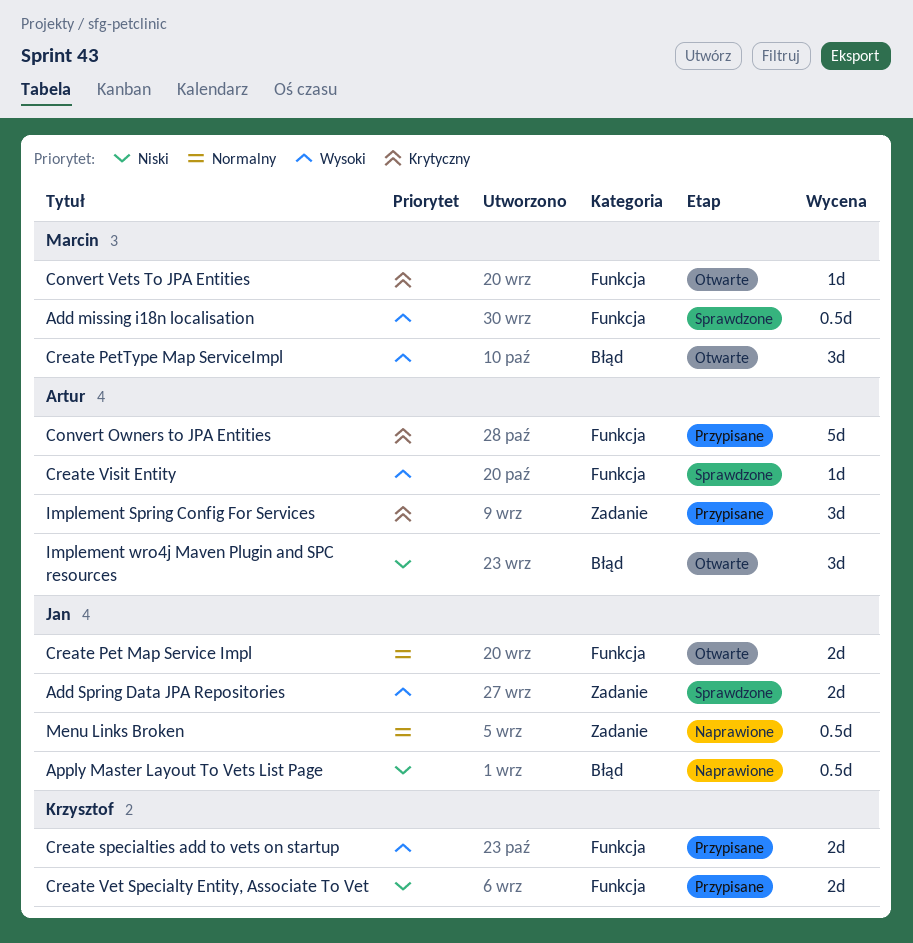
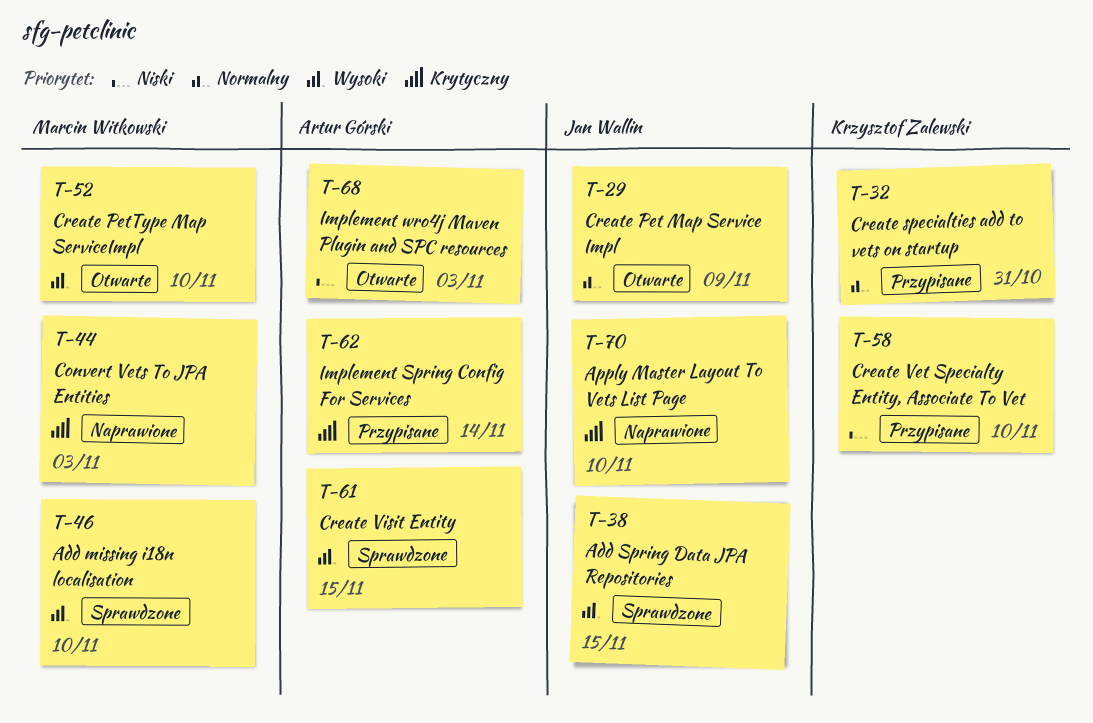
Apply Master Layout To Vets List Page, priority: Niski -> Krytyczny
Convert Owners to JPA Entities: present -> none
Convert Vets To JPA Entities, status: Otwarte -> Naprawione
Create specialties add to vets on startup, priority: Wysoki -> Normalny
Menu Links Broken: present -> none

